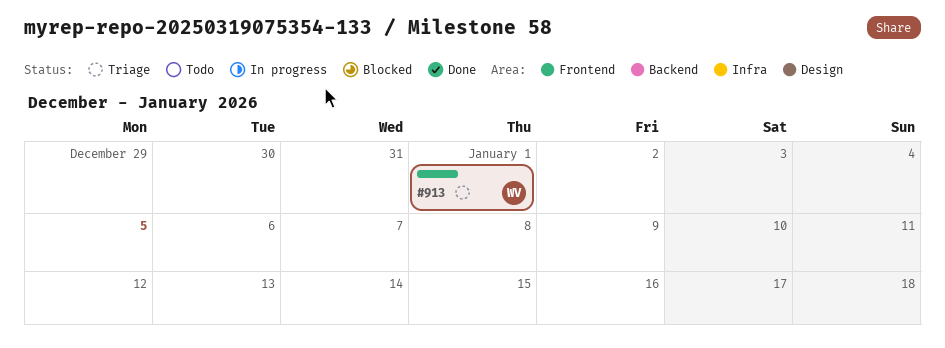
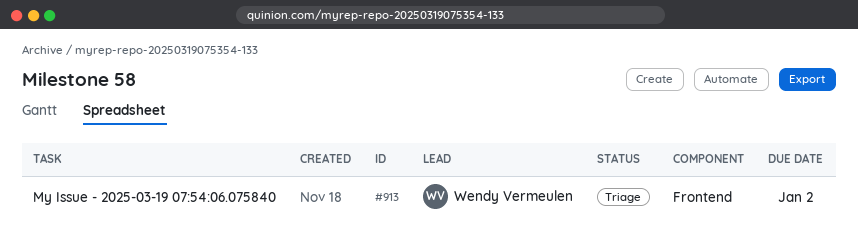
#913, due: Jan 1 -> Jan 2

